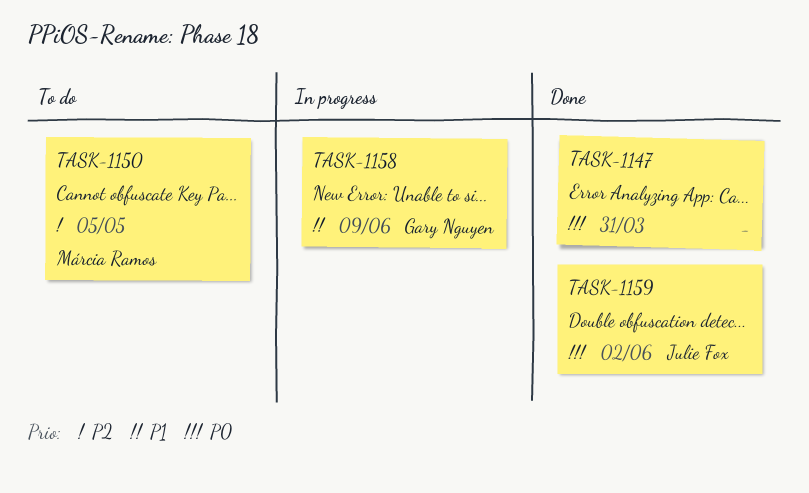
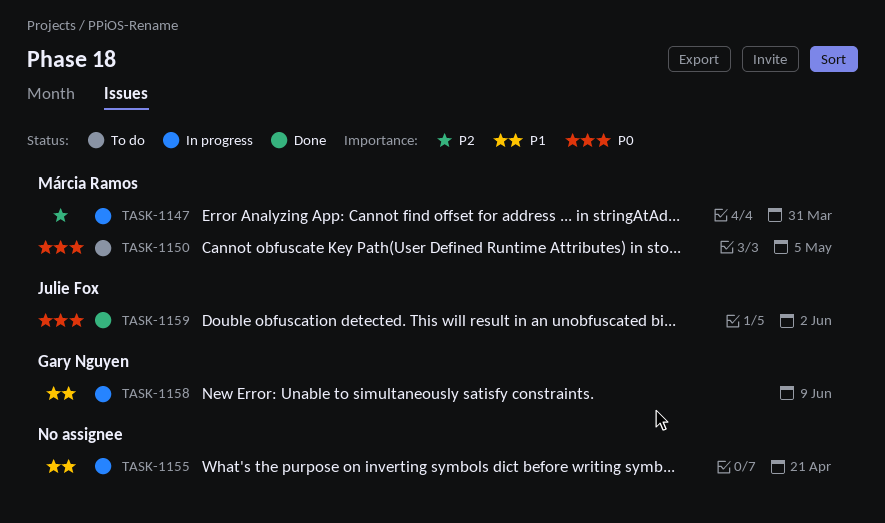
TASK-1147, status: Done -> In progress
TASK-1147, owner: none -> Márcia Ramos
TASK-1147, priority: P0 -> P2
TASK-1150, priority: P2 -> P0
TASK-1155: none -> present

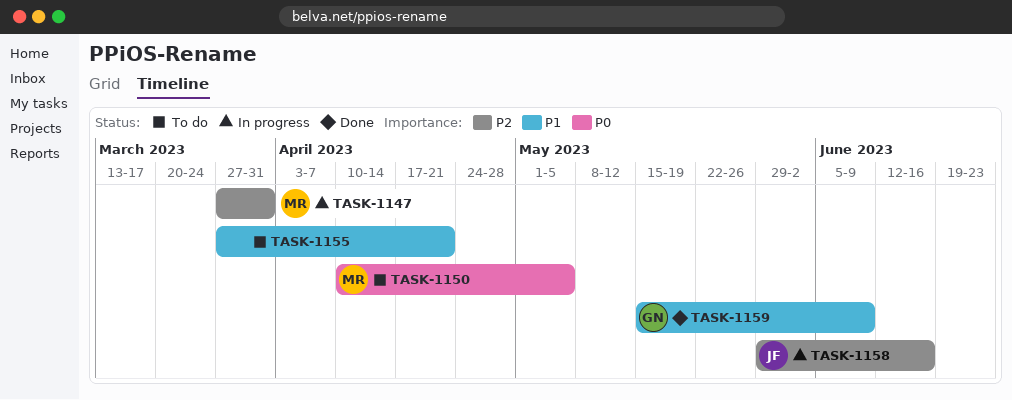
TASK-1155, status: In progress -> To do
TASK-1158, owner: Gary Nguyen -> Julie Fox
TASK-1158, priority: P1 -> P2
TASK-1158, due: Jun 9 -> Jun 16
TASK-1159, owner: Julie Fox -> Gary Nguyen
TASK-1159, priority: P0 -> P1
TASK-1159, due: Jun 2 -> Jun 9

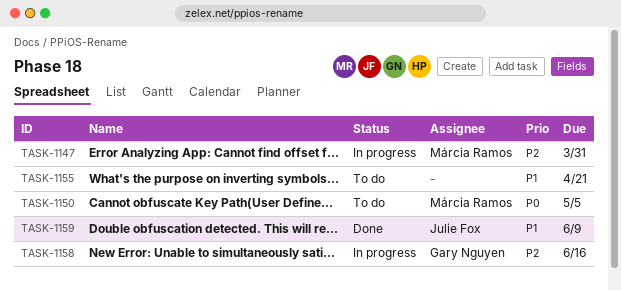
TASK-1158, owner: Julie Fox -> Gary Nguyen
TASK-1159, owner: Gary Nguyen -> Julie Fox

